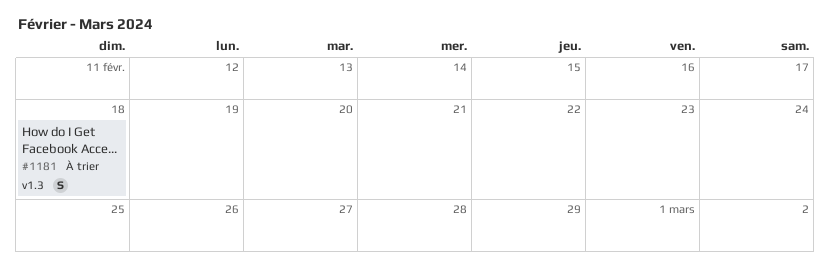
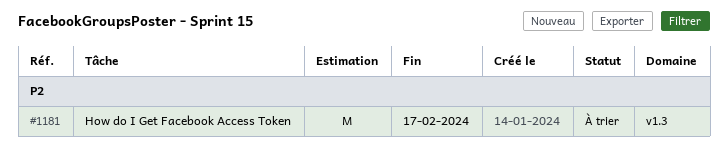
#1181, estimate: S -> M
#1181, due: Feb 18 -> Feb 17

